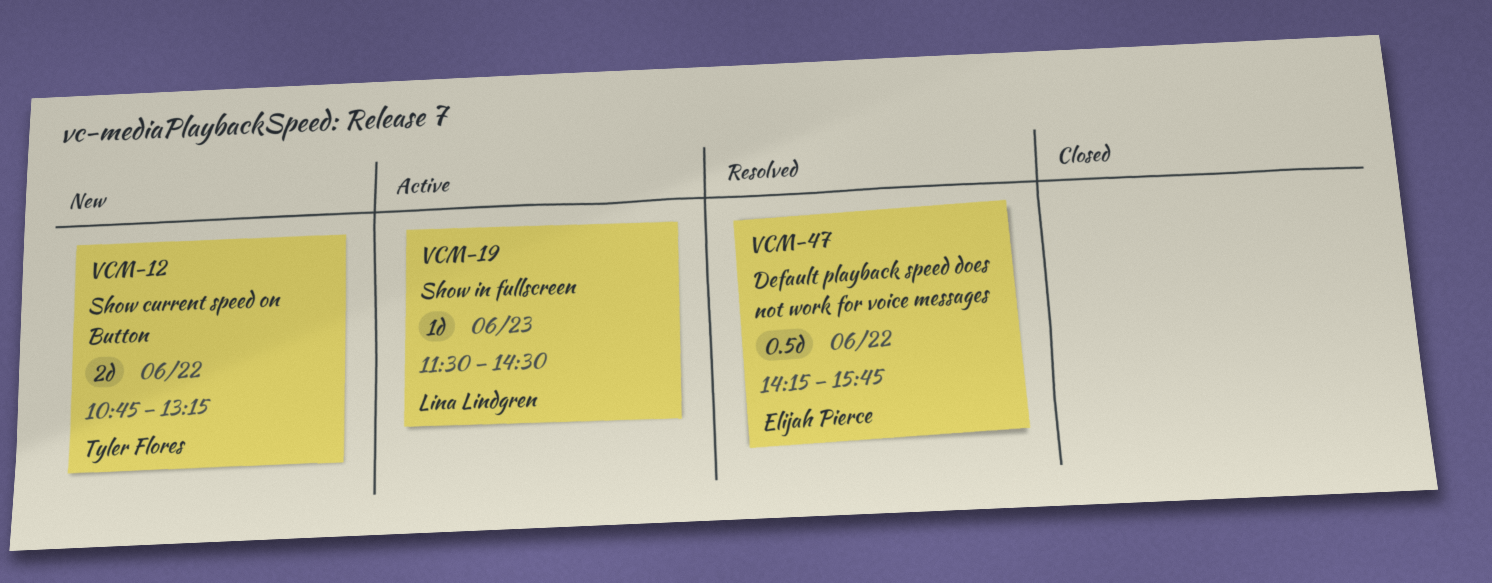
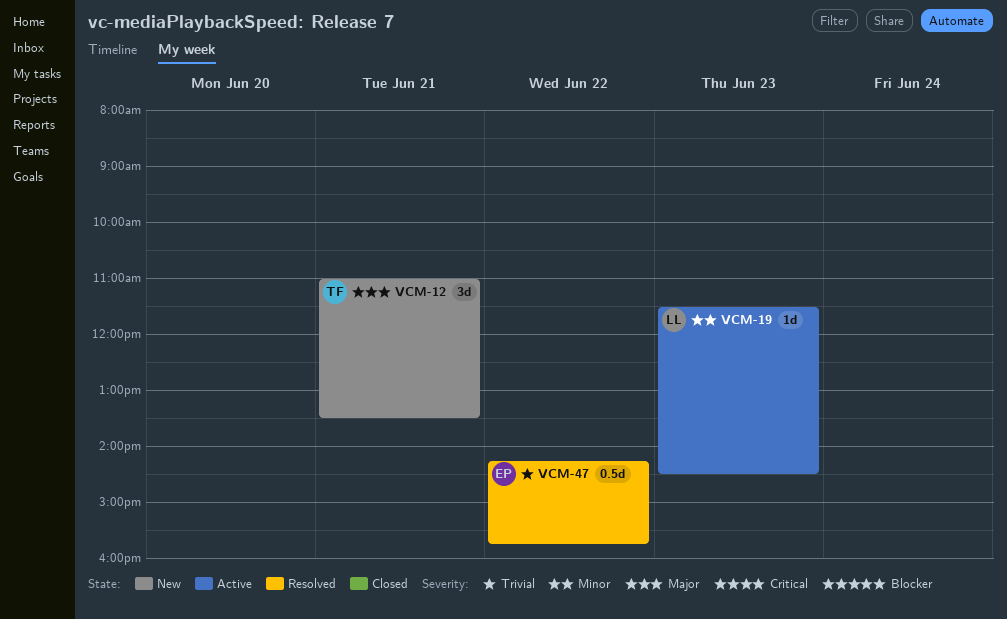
VCM-12, estimate: 2d -> 3d
VCM-12, day: Jun 22 -> Jun 21
VCM-12, begins: 10:45 -> 11:00
VCM-12, ends: 13:15 -> 13:30

